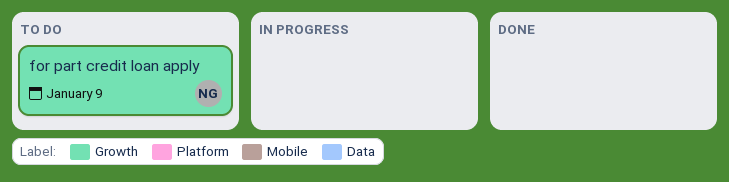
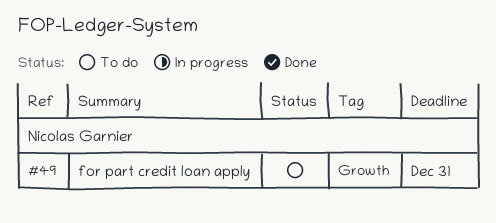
for part credit loan apply, due: Jan 9 -> Dec 31

